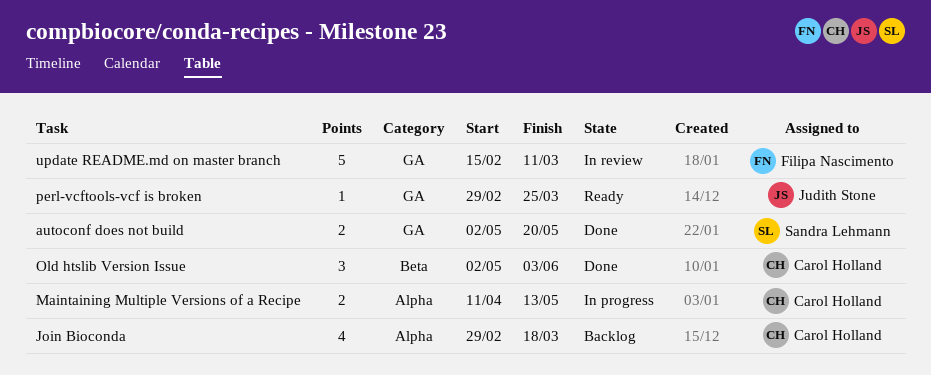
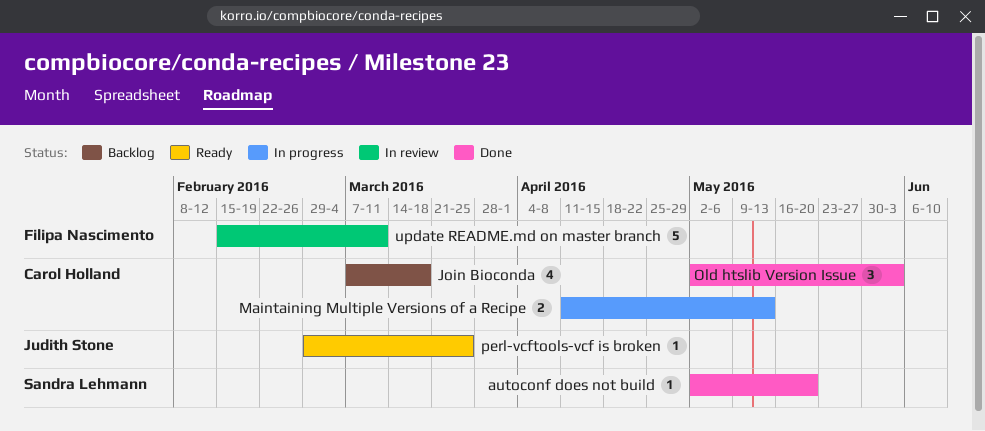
autoconf does not build, estimate: 2 -> 1
Join Bioconda, start: Feb 29 -> Mar 7

